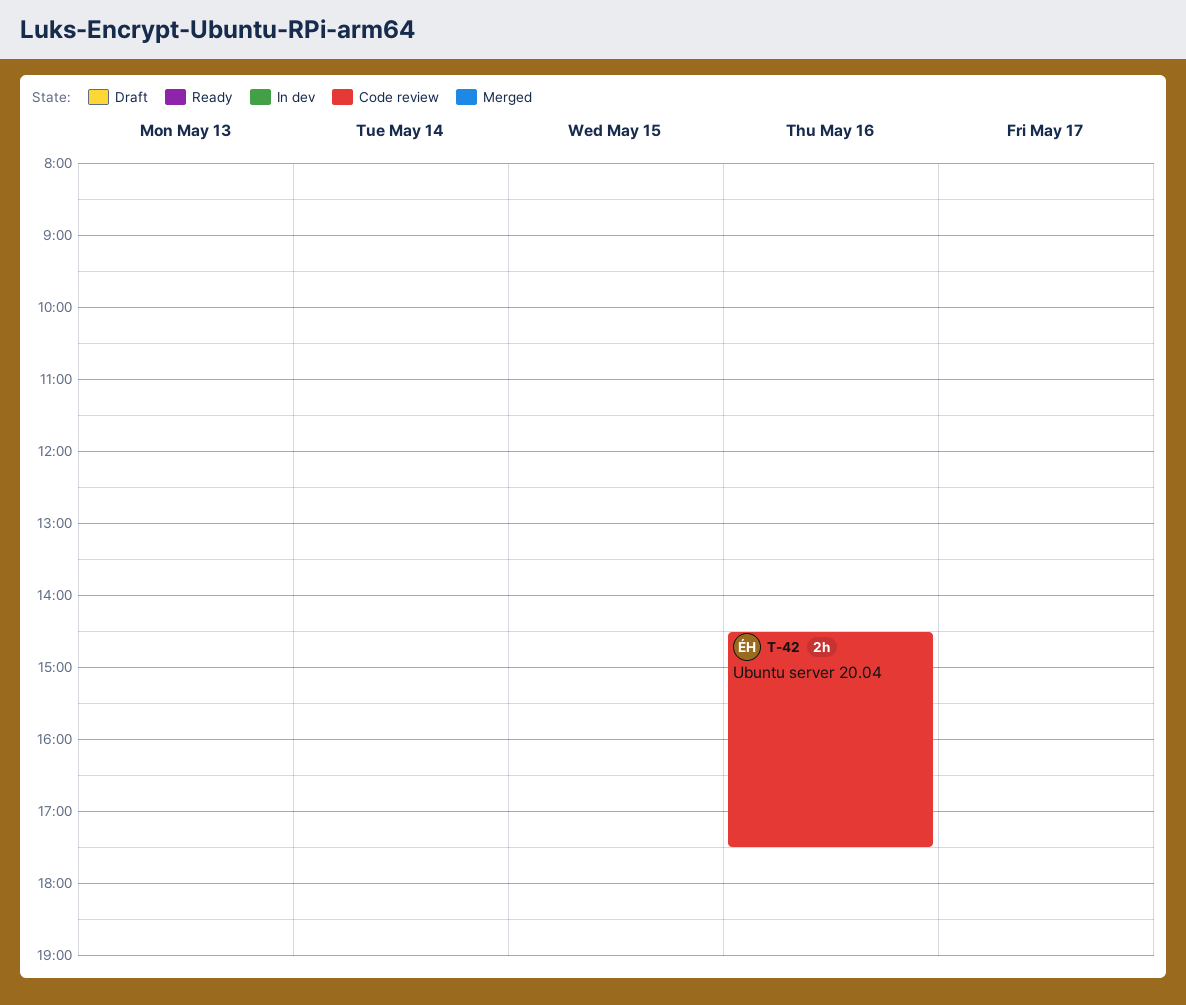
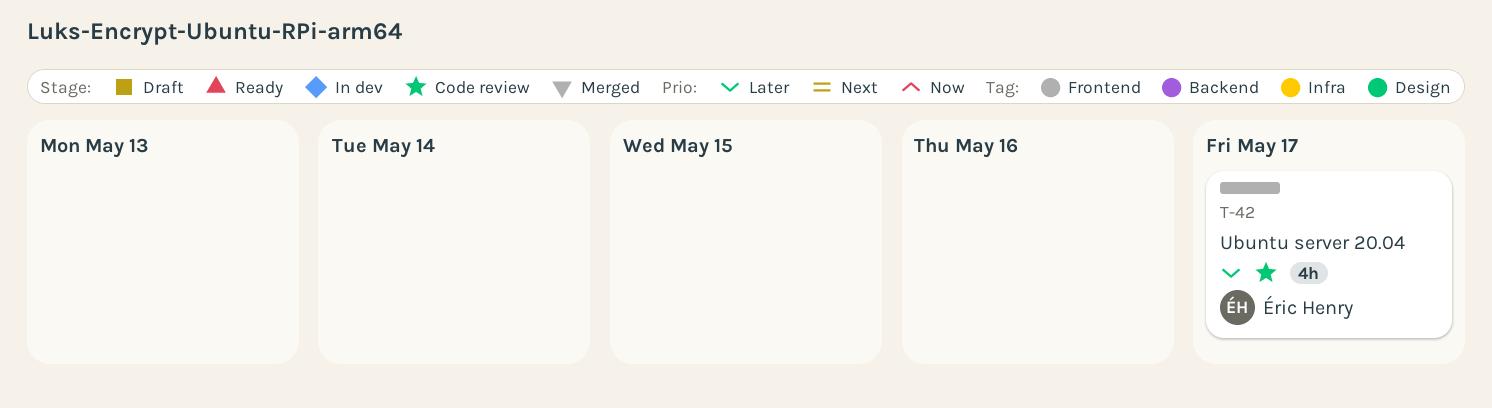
T-42, estimate: 2h -> 4h
T-42, day: May 16 -> May 17

